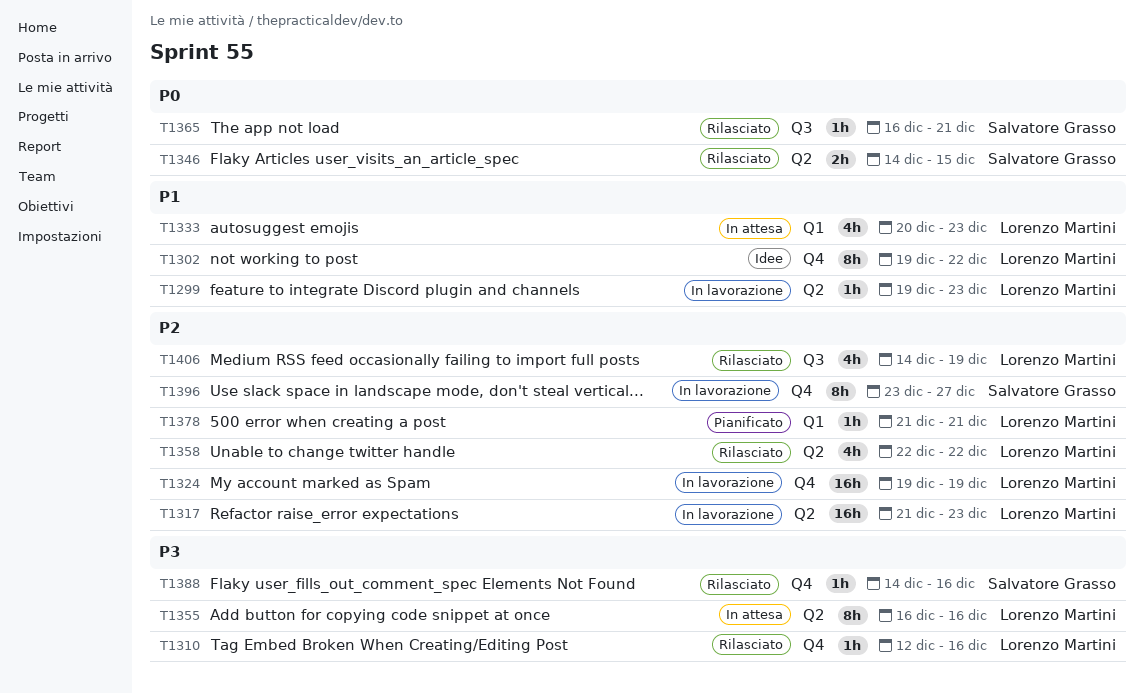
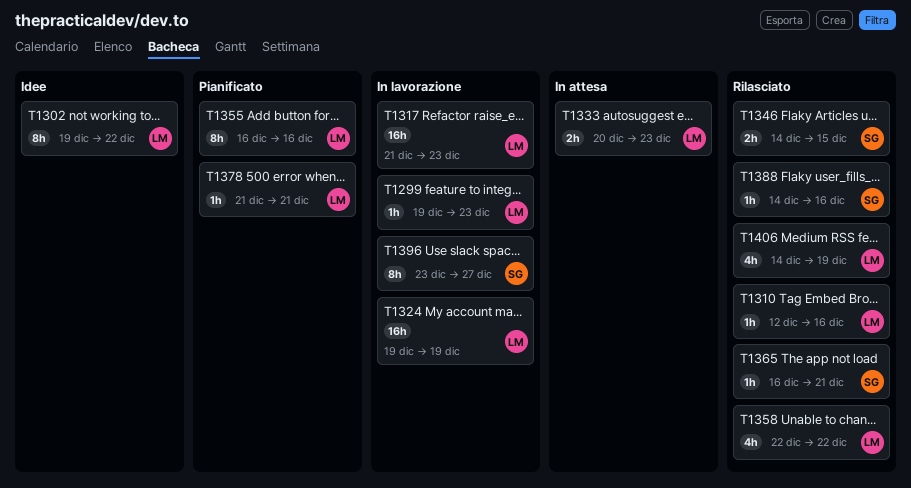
T1333, estimate: 4h -> 2h
T1355, status: In attesa -> Pianificato

